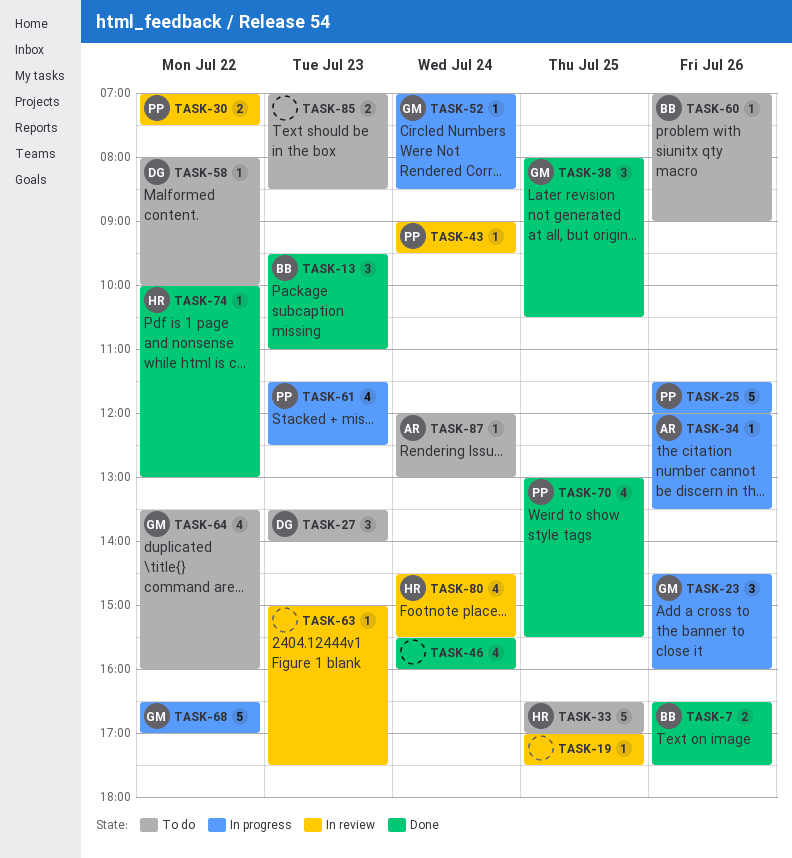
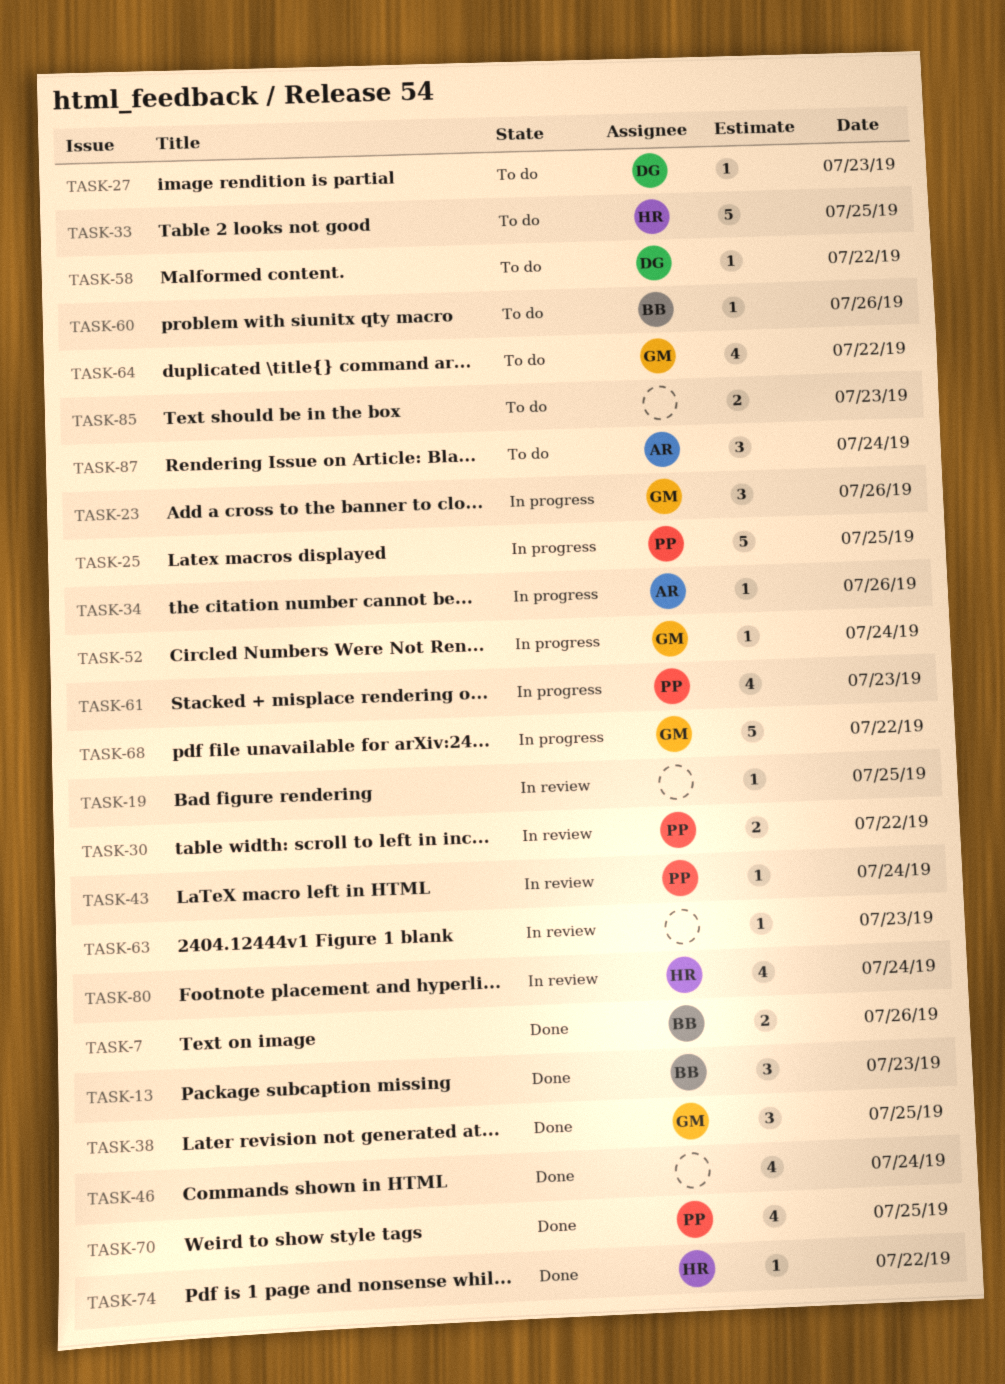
TASK-25, day: Jul 26 -> Jul 25
TASK-27, estimate: 3 -> 1
TASK-87, estimate: 1 -> 3

